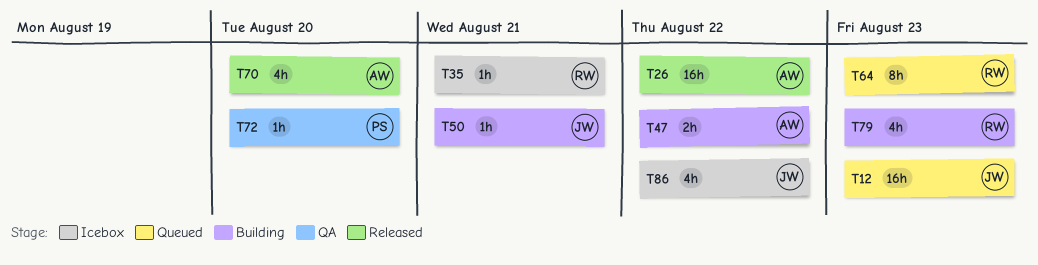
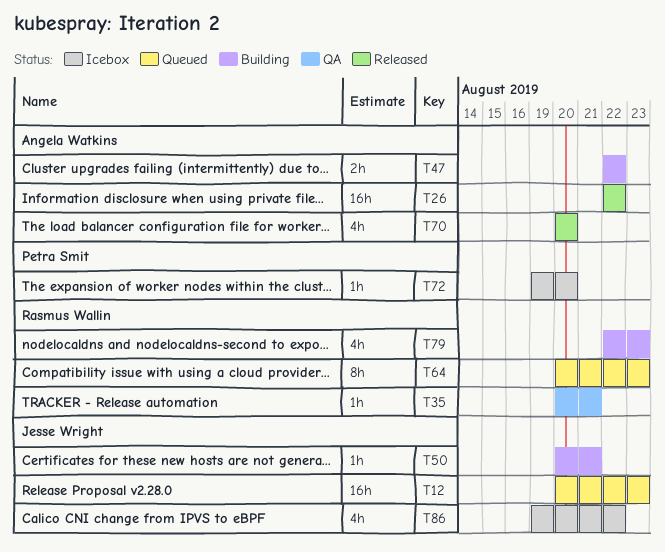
T35, status: Icebox -> QA
T72, status: QA -> Icebox

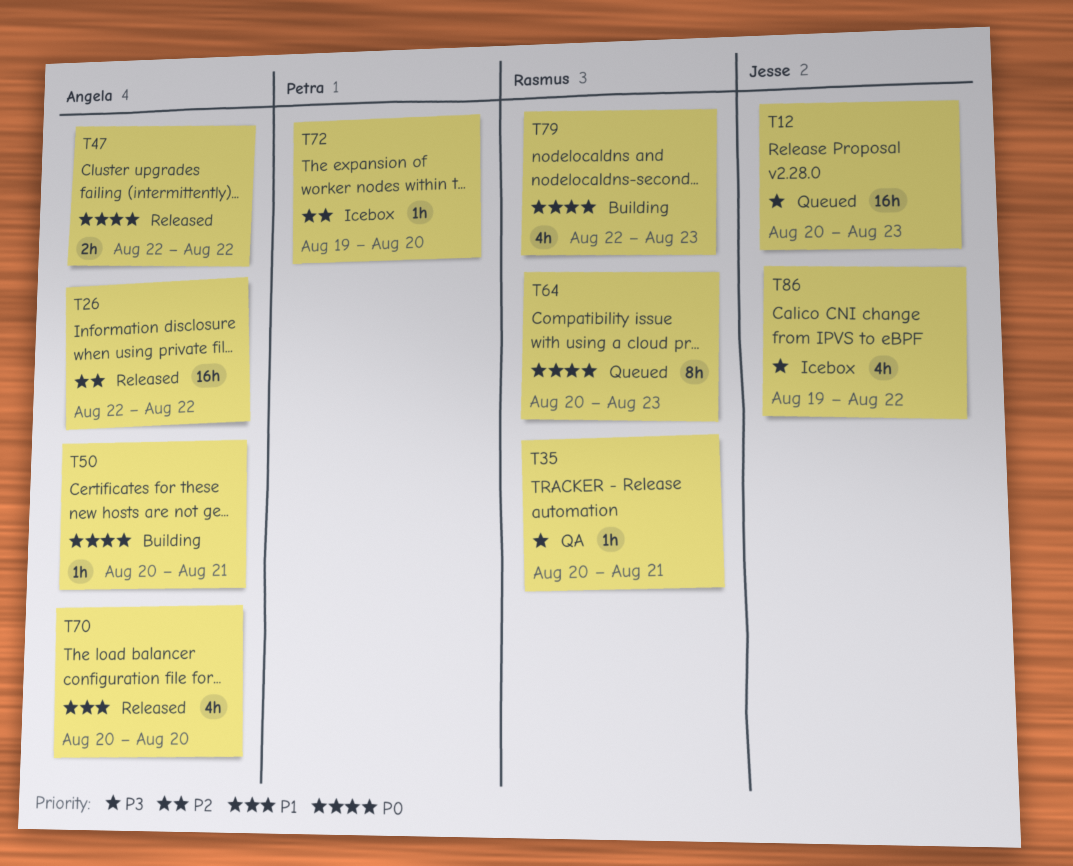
T47, status: Building -> Released
T50, owner: Jesse Wright -> Angela Watkins

